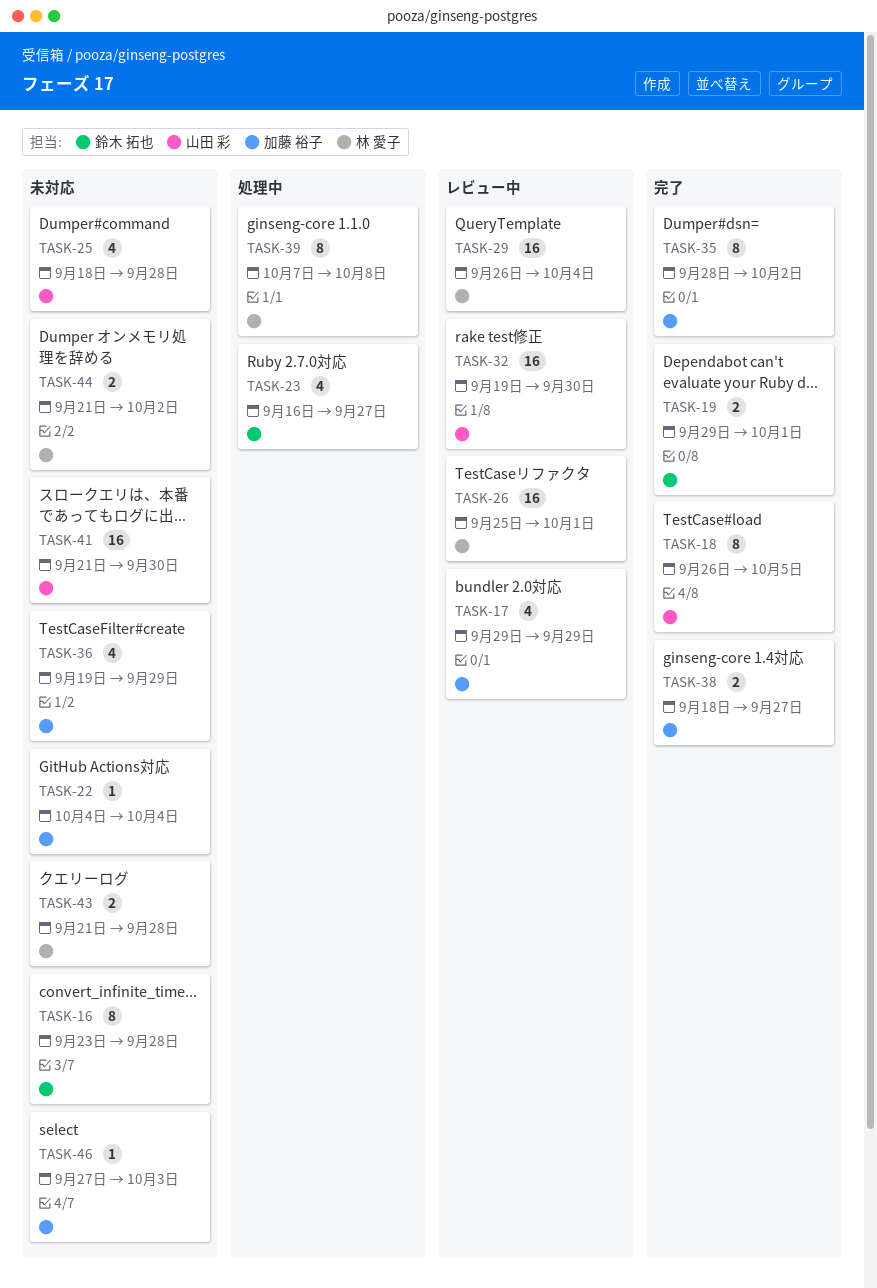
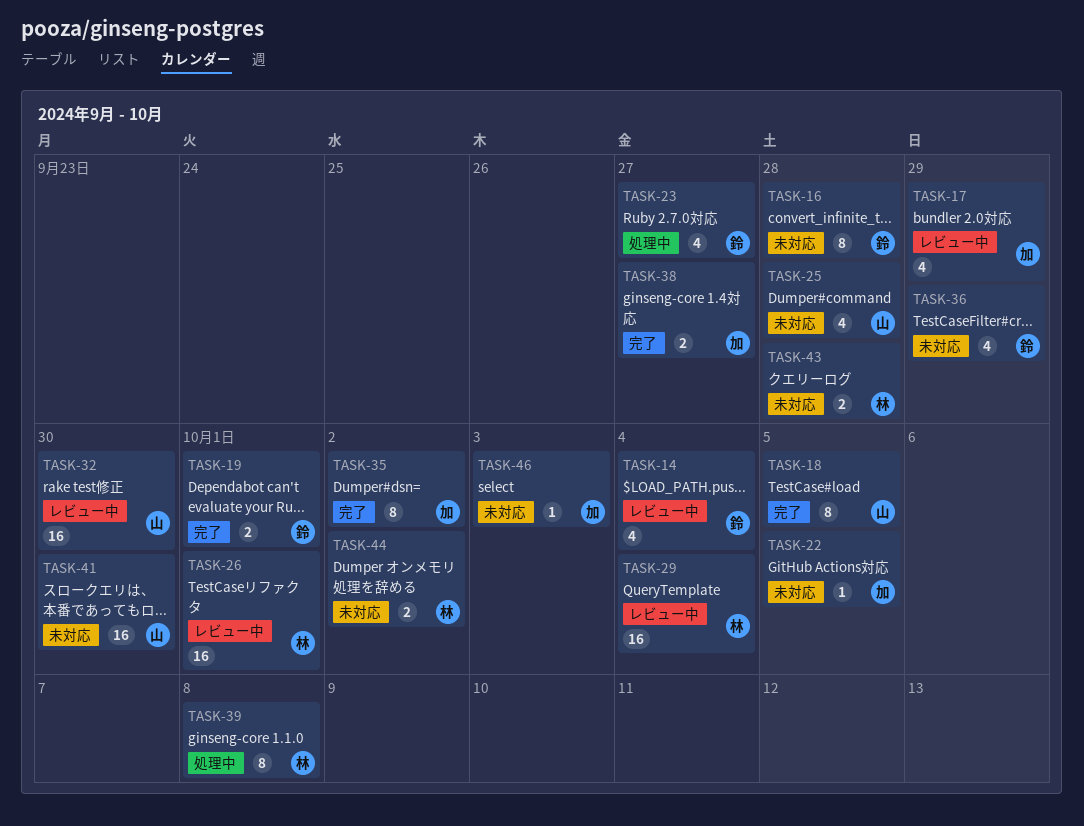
TASK-14: none -> present
TASK-22, due: Oct 4 -> Oct 5
TASK-36, owner: 加藤 裕子 -> 鈴木 拓也

